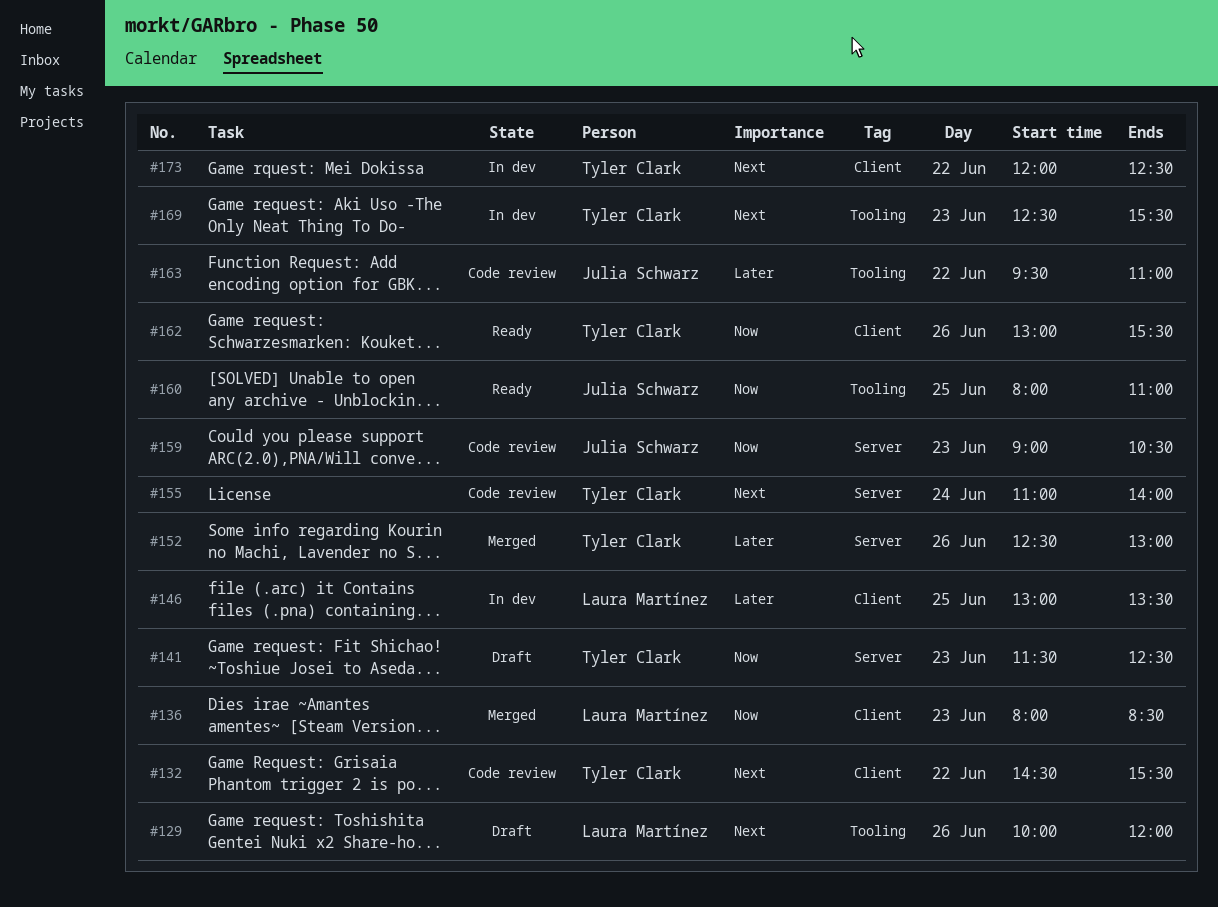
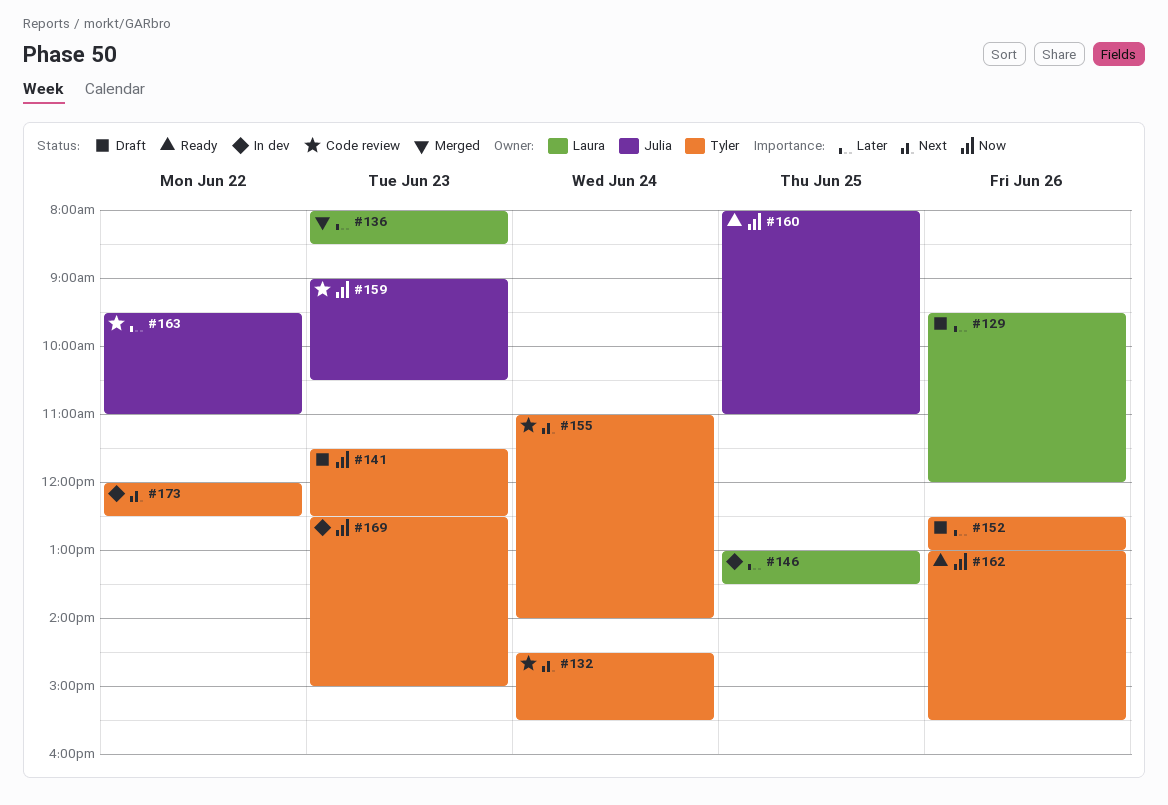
#129, priority: Next -> Later
#129, begins: 10:00 -> 09:30
#132, day: Jun 22 -> Jun 24
#136, priority: Now -> Later
#152, status: Merged -> Draft
#169, priority: Next -> Now
#169, ends: 15:30 -> 15:00

